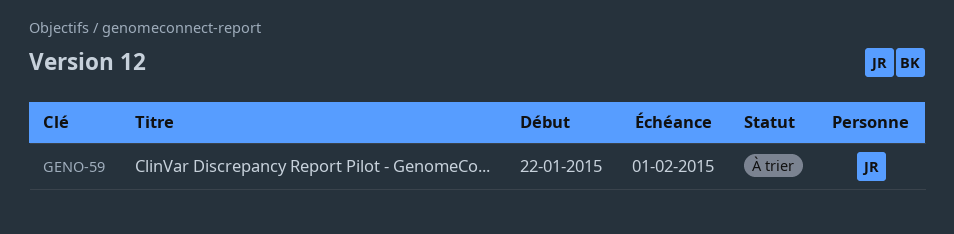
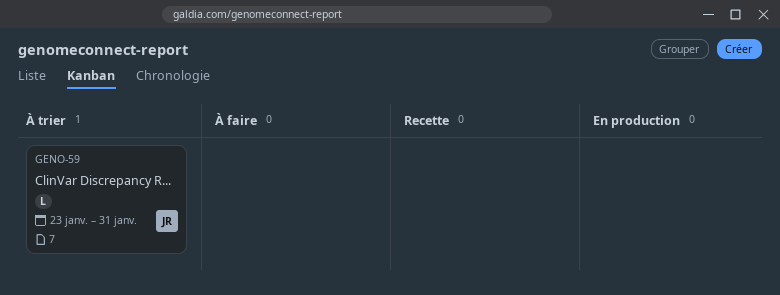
GENO-59, start: Jan 22 -> Jan 23
GENO-59, due: Feb 1 -> Jan 31

